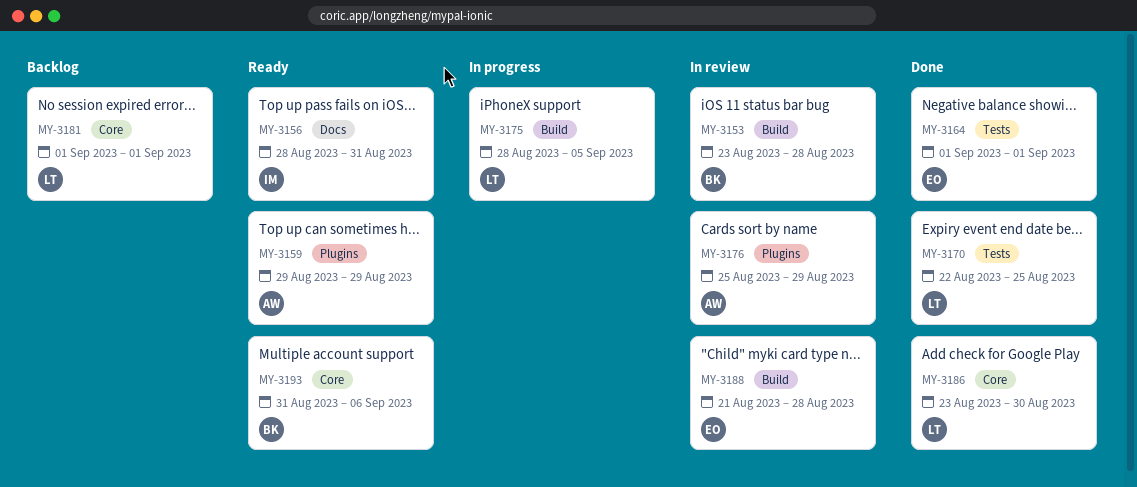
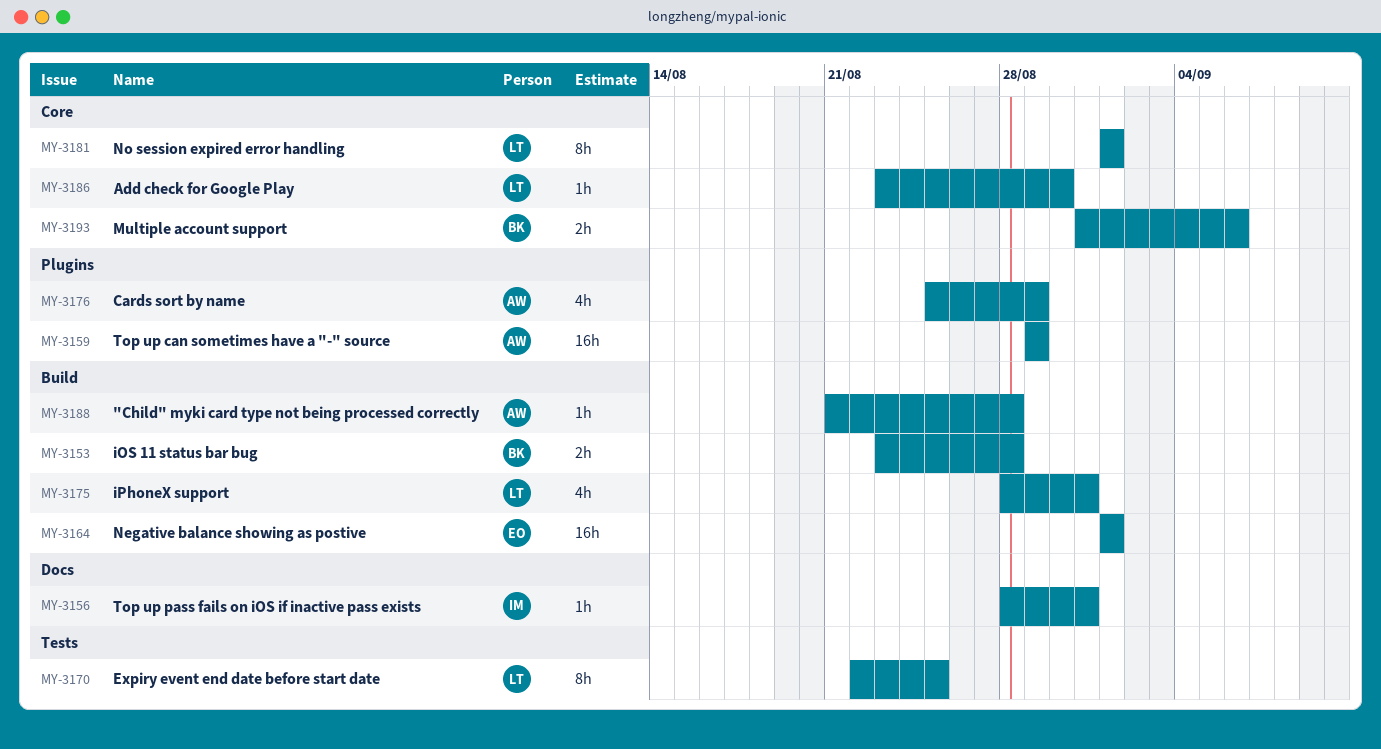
MY-3164, label: Tests -> Build
MY-3175, due: Sep 5 -> Aug 31
MY-3188, owner: EO -> AW

